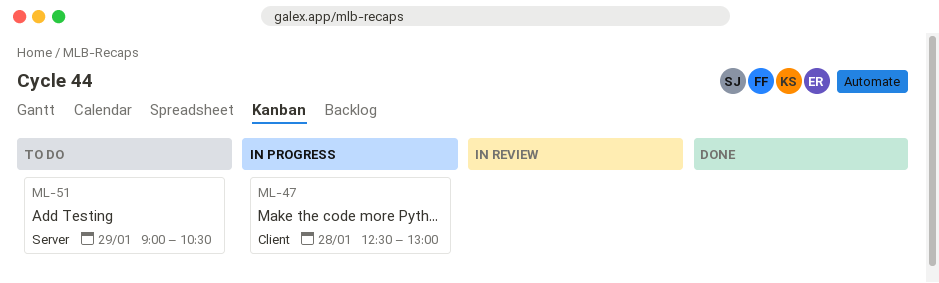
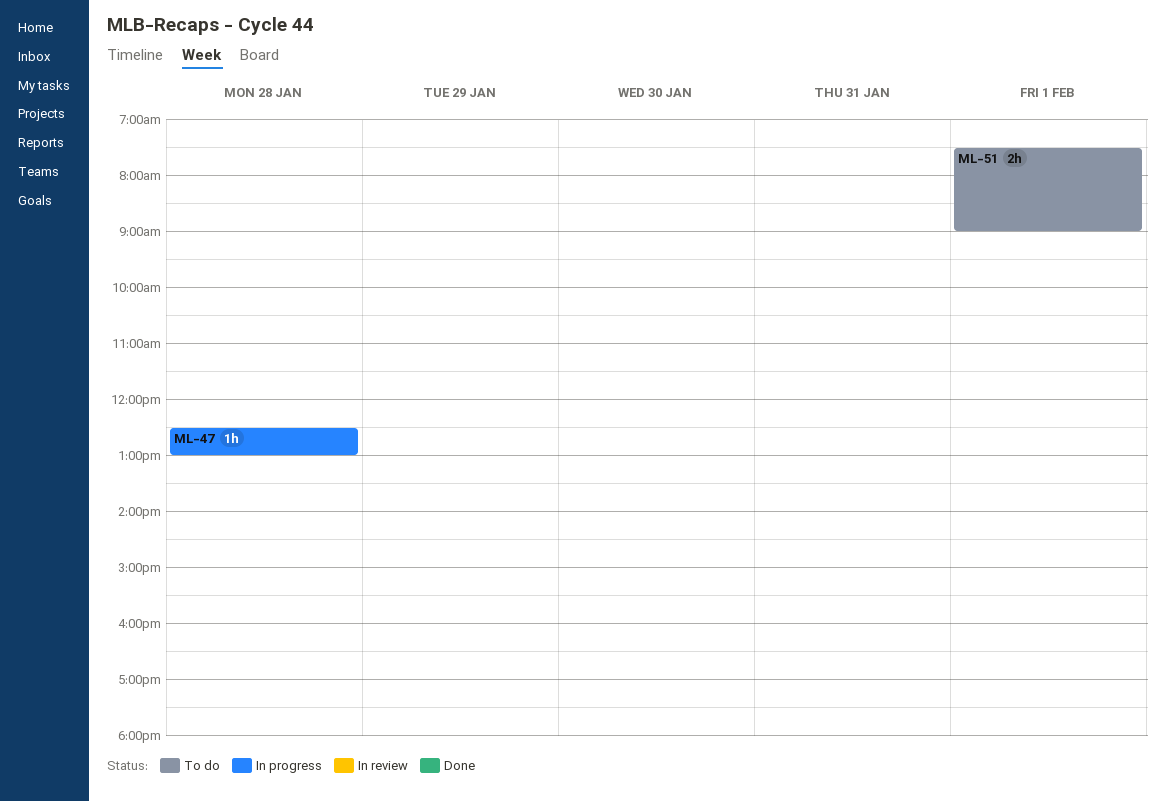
ML-51, day: Jan 29 -> Feb 1
ML-51, begins: 09:00 -> 07:30
ML-51, ends: 10:30 -> 09:00

